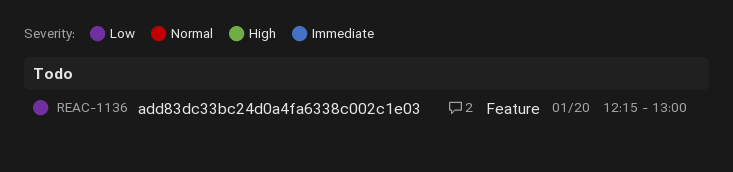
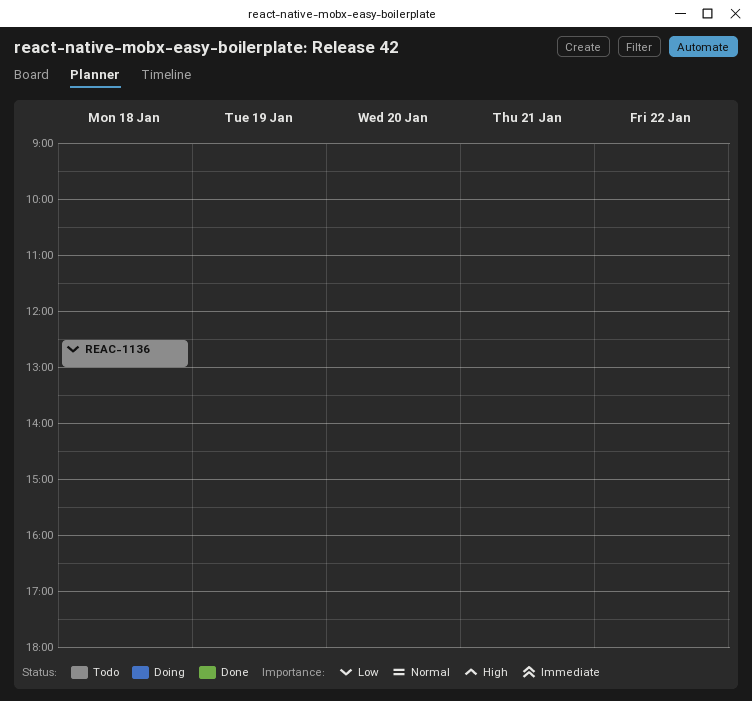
REAC-1136, day: Jan 20 -> Jan 18
REAC-1136, begins: 12:15 -> 12:30

